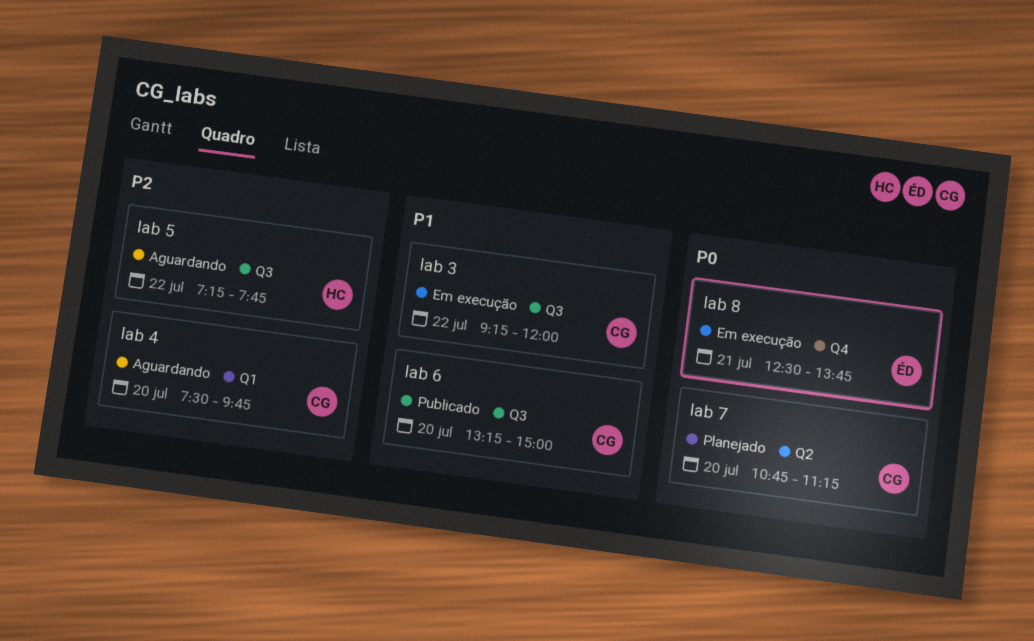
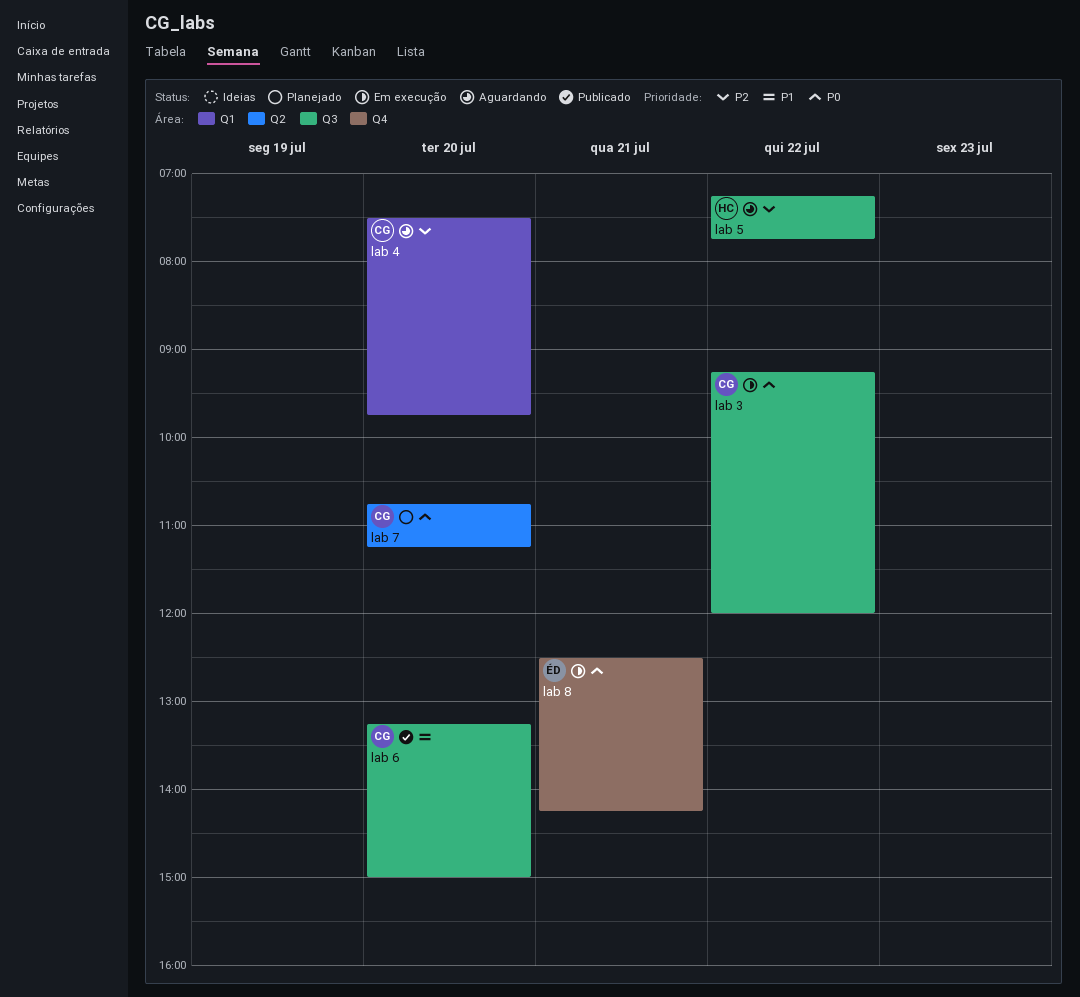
lab 3, priority: P1 -> P0
lab 8, ends: 13:45 -> 14:15

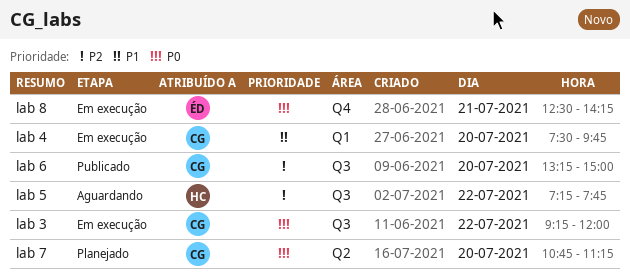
lab 4, status: Aguardando -> Em execução
lab 4, priority: P2 -> P1
lab 6, priority: P1 -> P2

